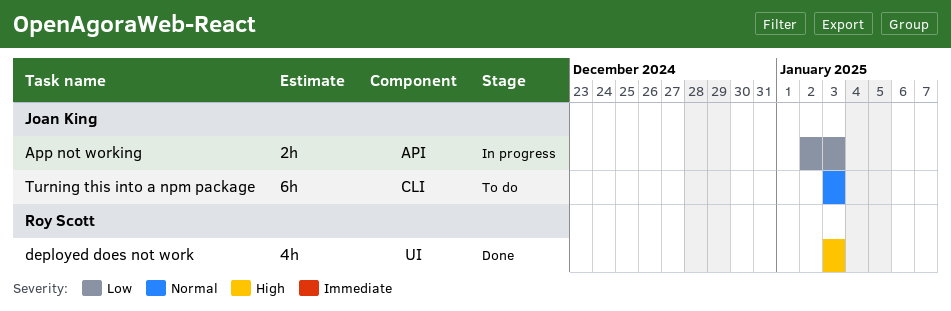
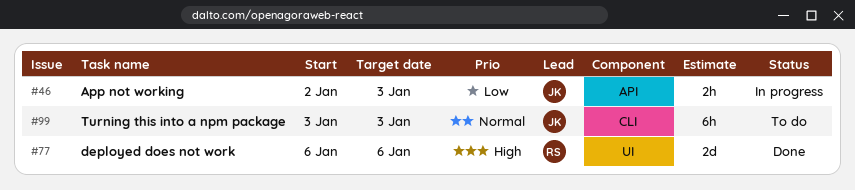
deployed does not work, estimate: 4h -> 2d
deployed does not work, start: Jan 3 -> Jan 6
deployed does not work, due: Jan 3 -> Jan 6

